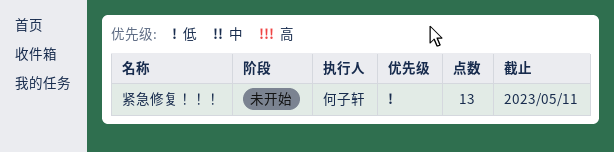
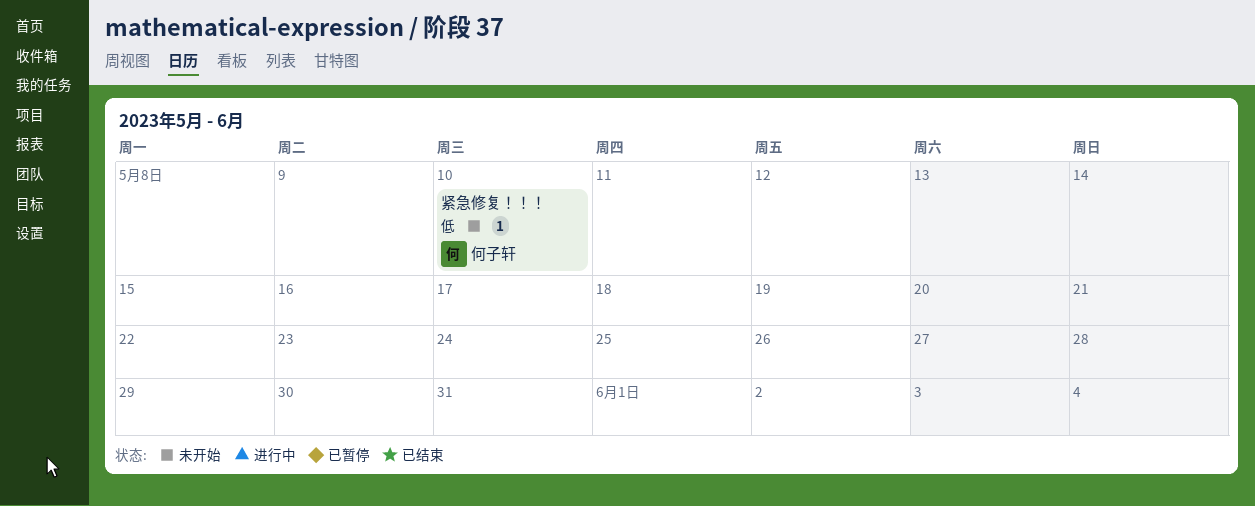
紧急修复！！！, estimate: 13 -> 1
紧急修复！！！, due: May 11 -> May 10

